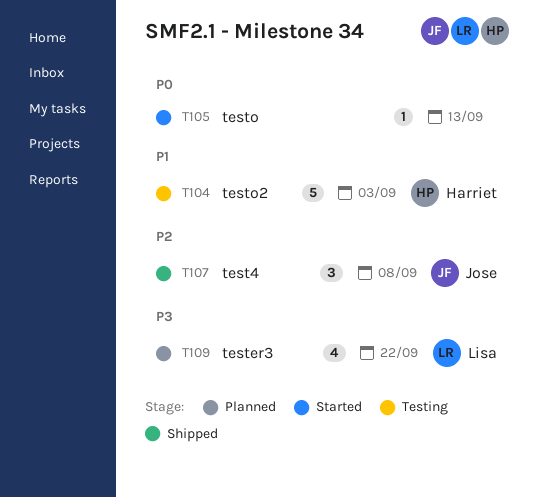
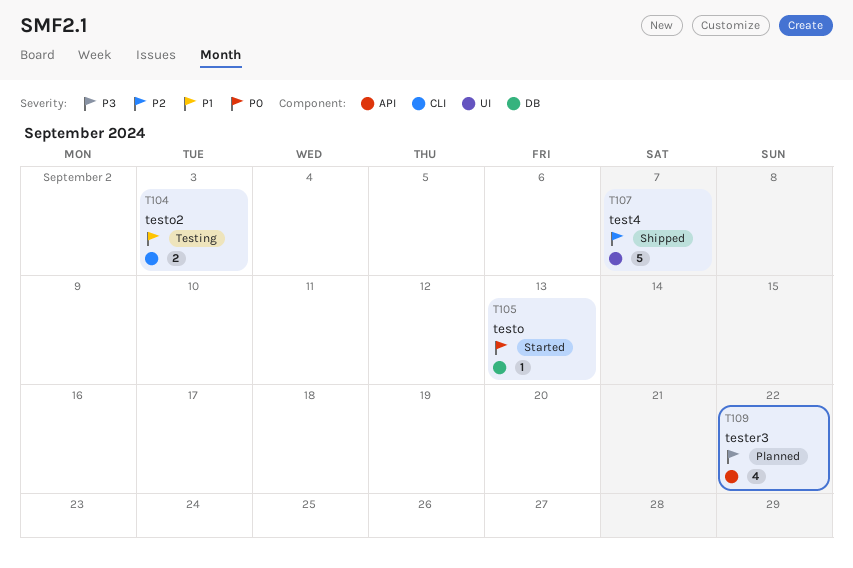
T104, estimate: 5 -> 2
T107, estimate: 3 -> 5
T107, due: Sep 8 -> Sep 7

